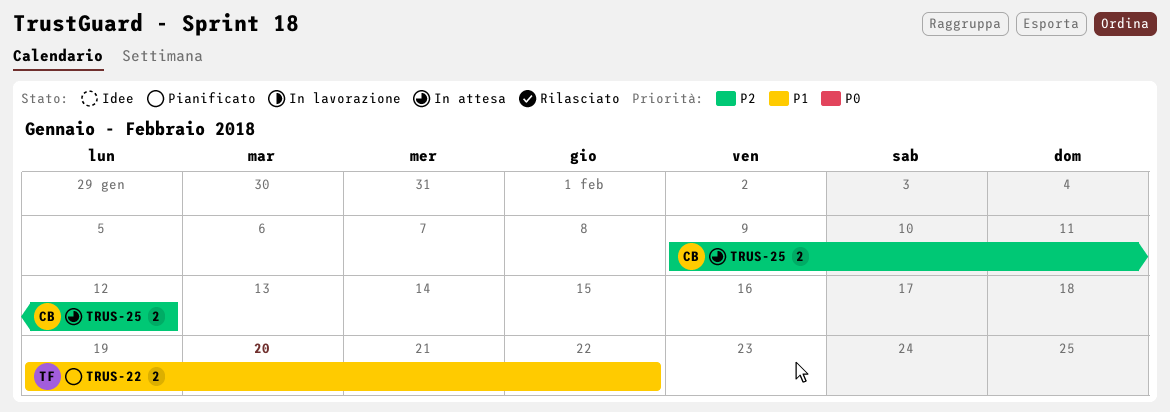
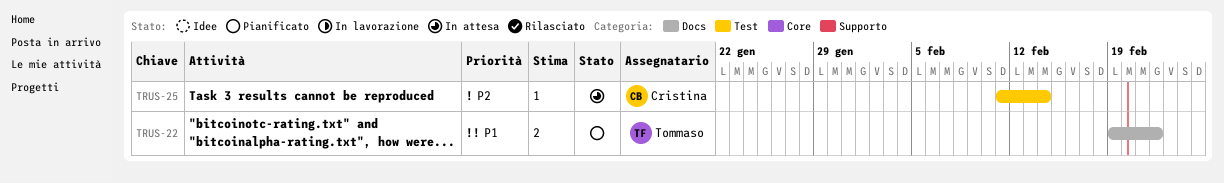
TRUS-25, estimate: 2 -> 1
TRUS-25, start: Feb 9 -> Feb 11
TRUS-25, due: Feb 12 -> Feb 14

